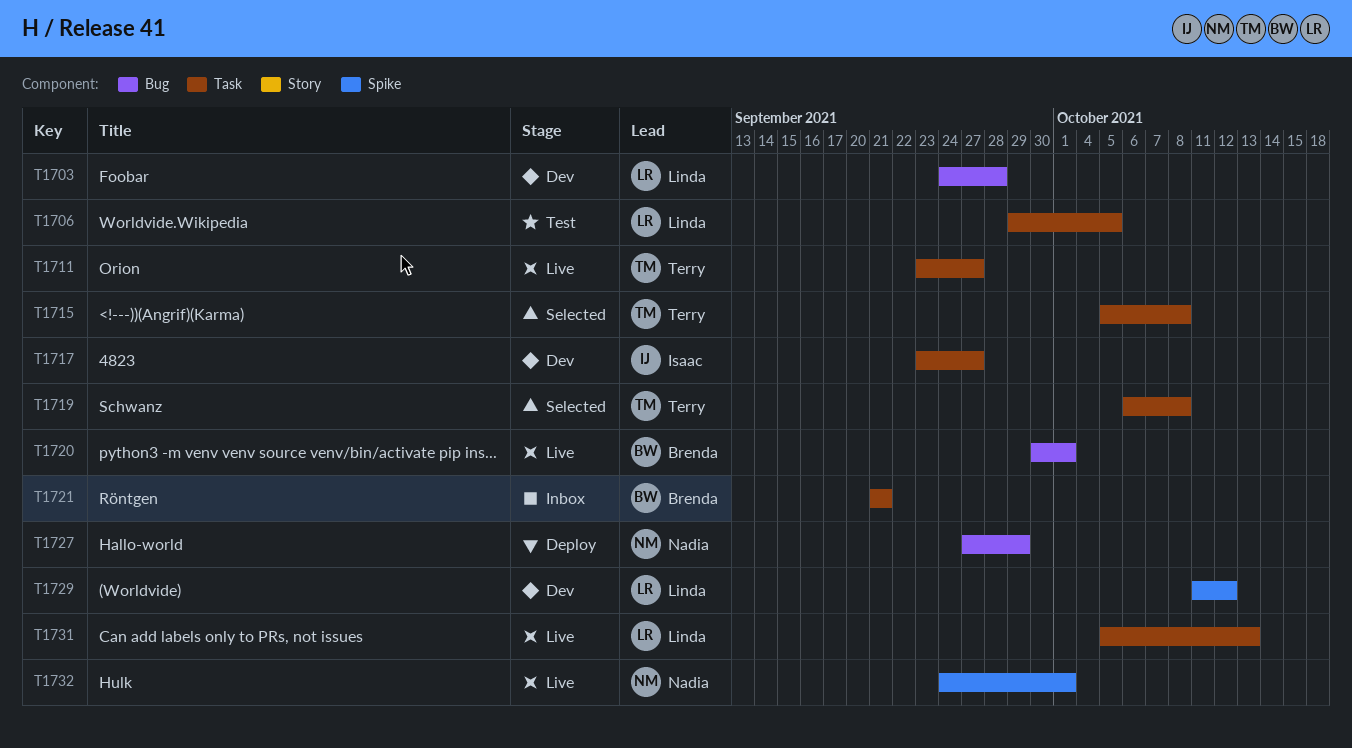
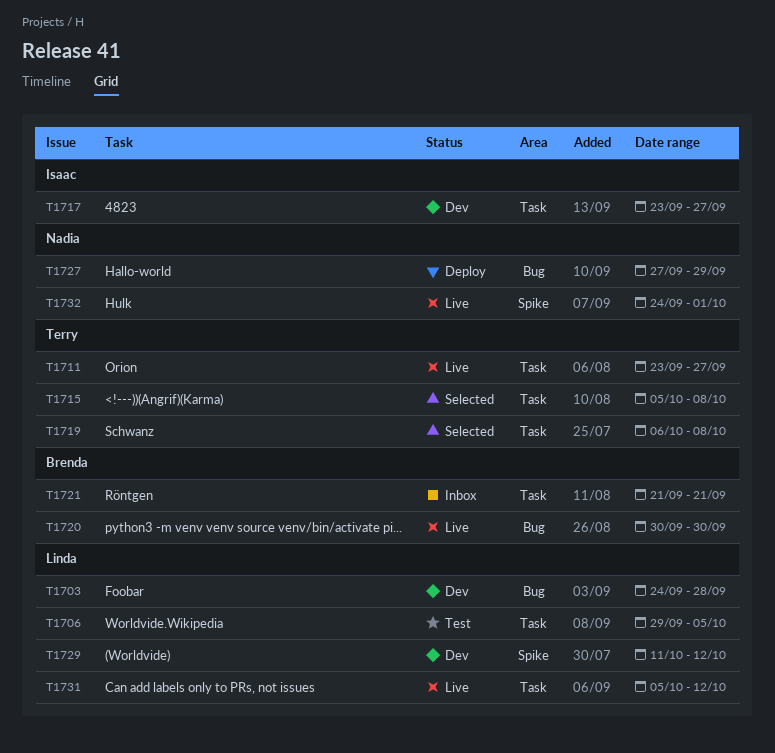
T1720, due: Oct 1 -> Sep 30
T1731, due: Oct 13 -> Oct 12

